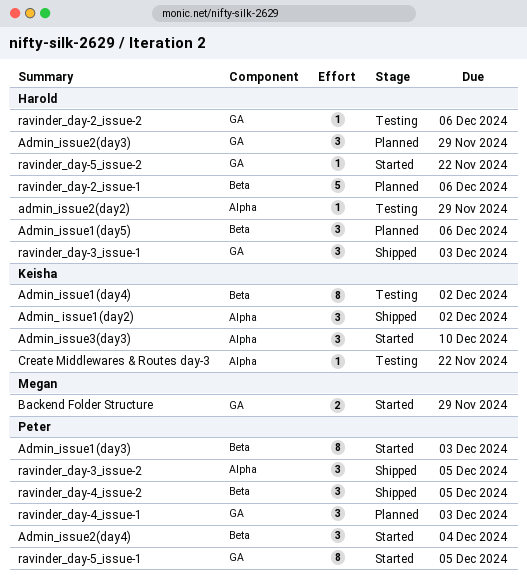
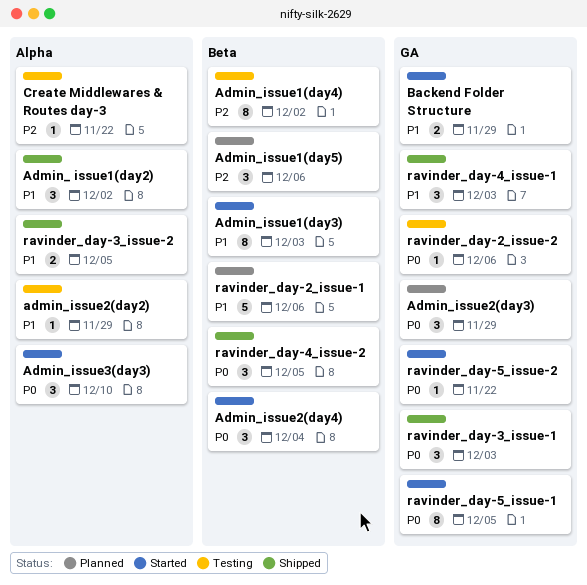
ravinder_day-3_issue-2, estimate: 3 -> 2
ravinder_day-4_issue-1, status: Planned -> Shipped

